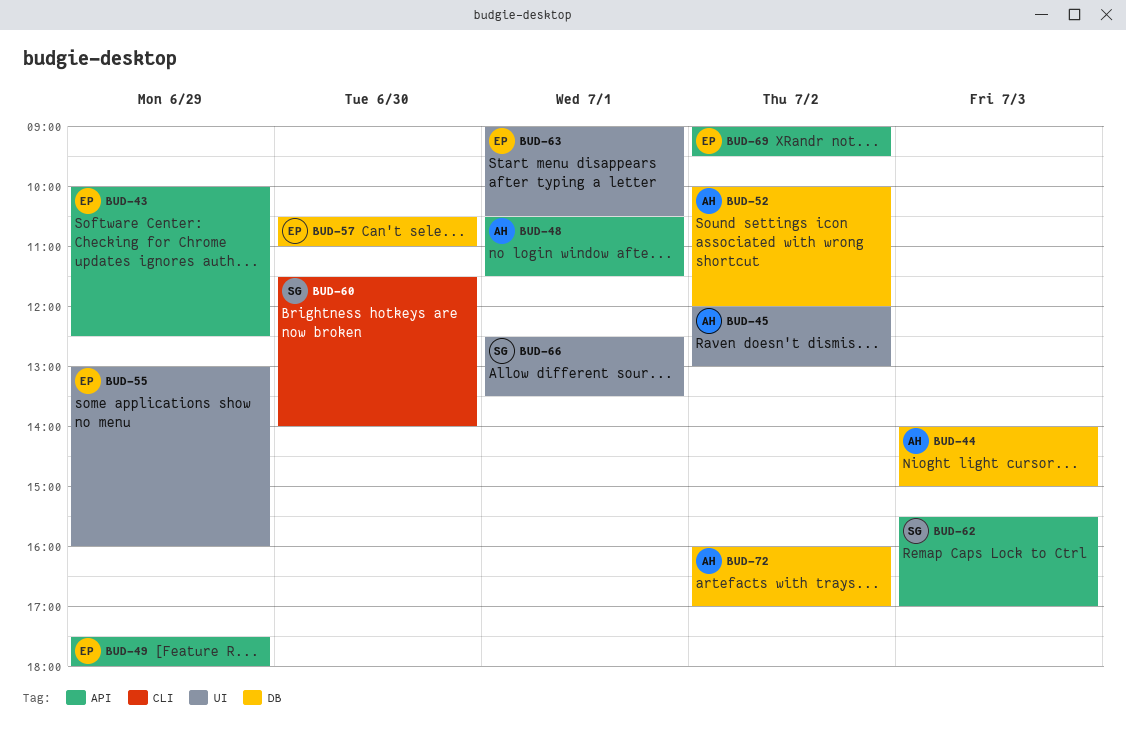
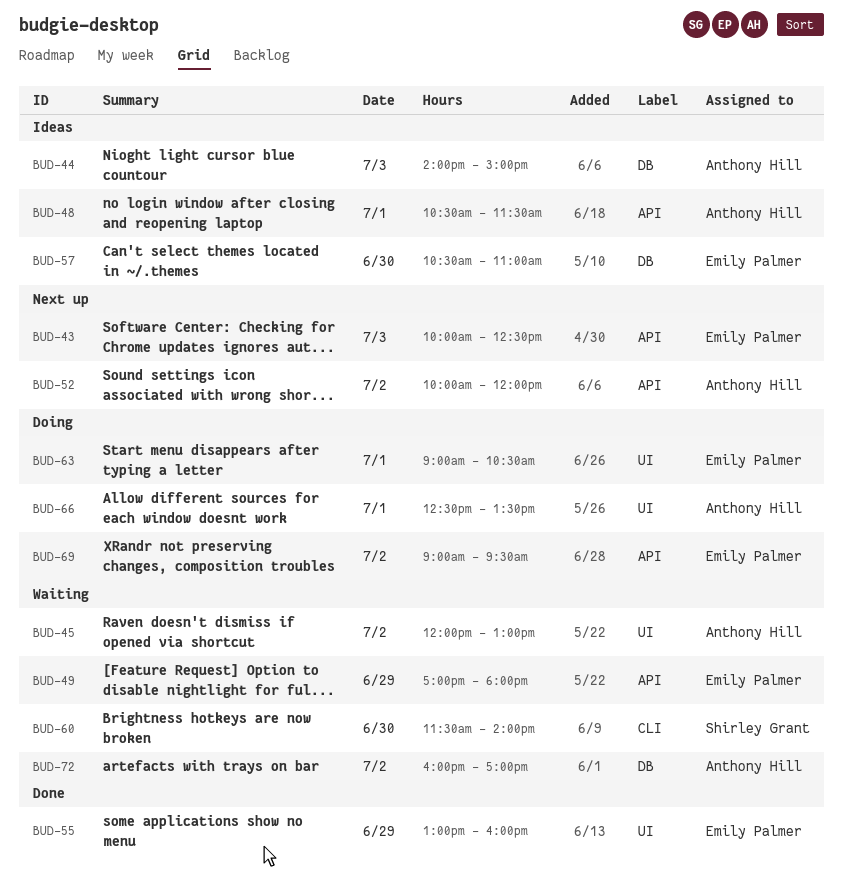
BUD-43, day: Jun 29 -> Jul 3
BUD-49, begins: 17:30 -> 17:00
BUD-52, label: DB -> API
BUD-62: present -> none
BUD-66, owner: Shirley Grant -> Anthony Hill

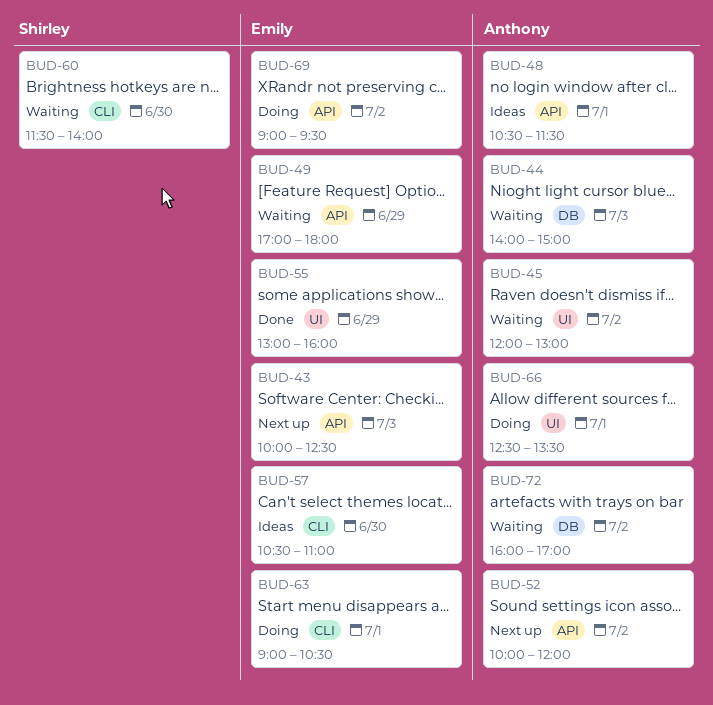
BUD-44, status: Ideas -> Waiting
BUD-57, label: DB -> CLI
BUD-63, label: UI -> CLI

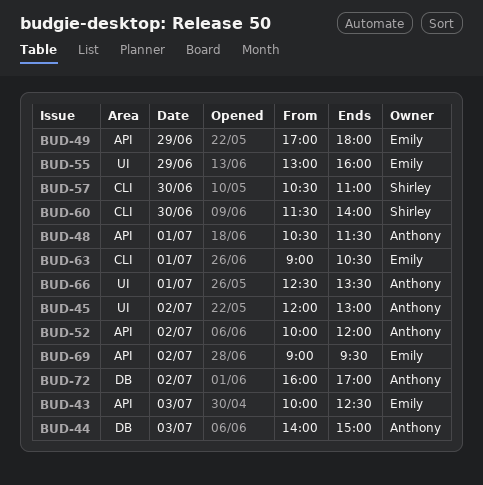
BUD-57, owner: Emily -> Shirley

